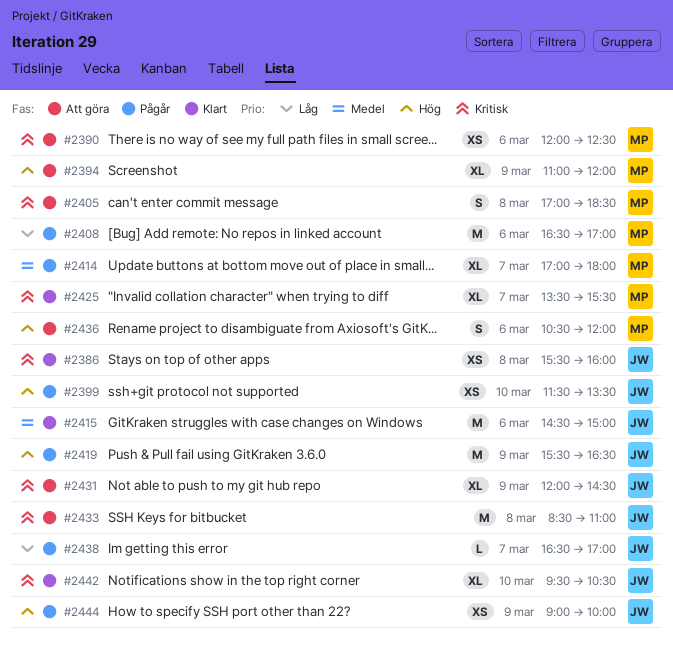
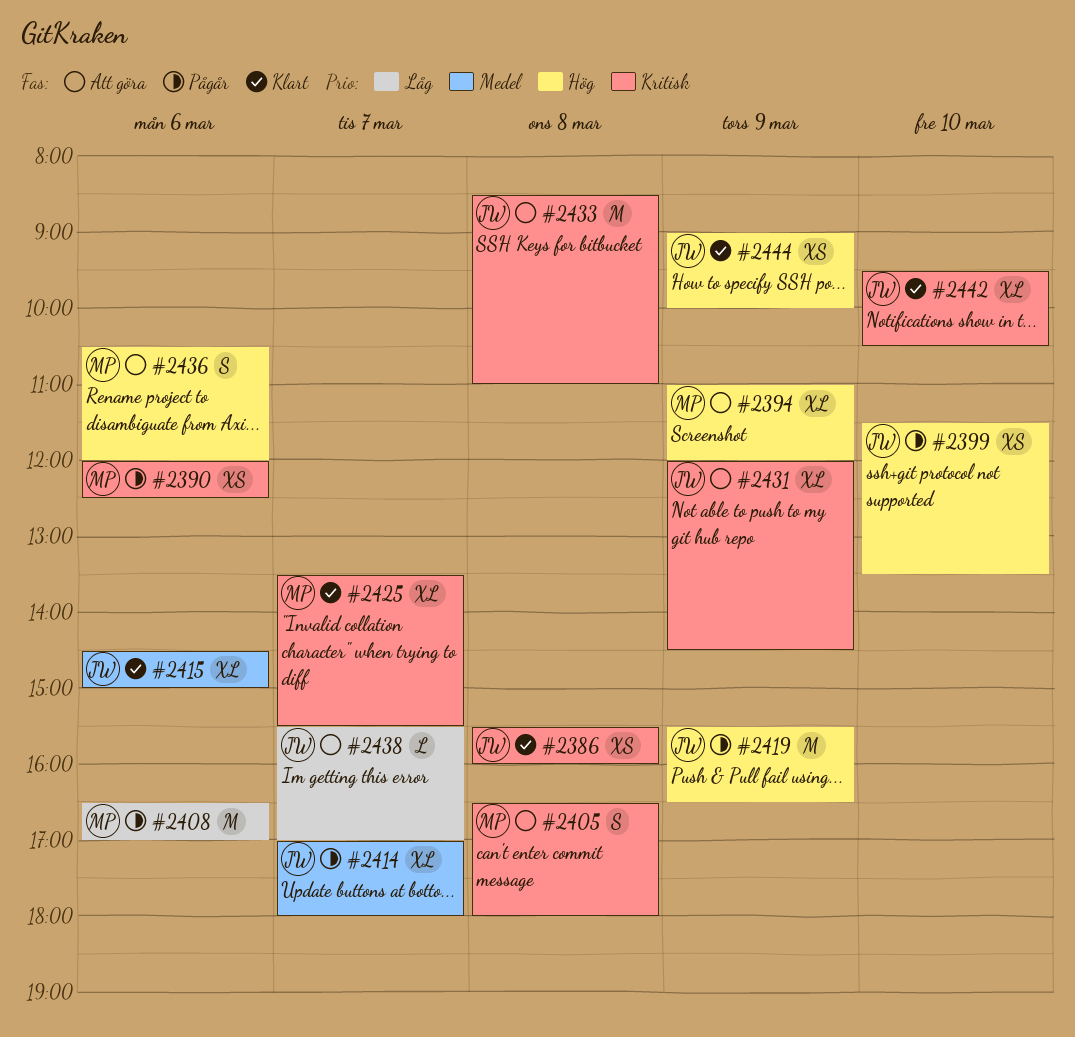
#2390, status: Att göra -> Pågår
#2405, begins: 17:00 -> 16:30
#2405, ends: 18:30 -> 18:00
#2414, owner: MP -> JW
#2415, estimate: M -> XL
#2438, status: Pågår -> Att göra
#2438, begins: 16:30 -> 15:30
#2444, status: Pågår -> Klart

